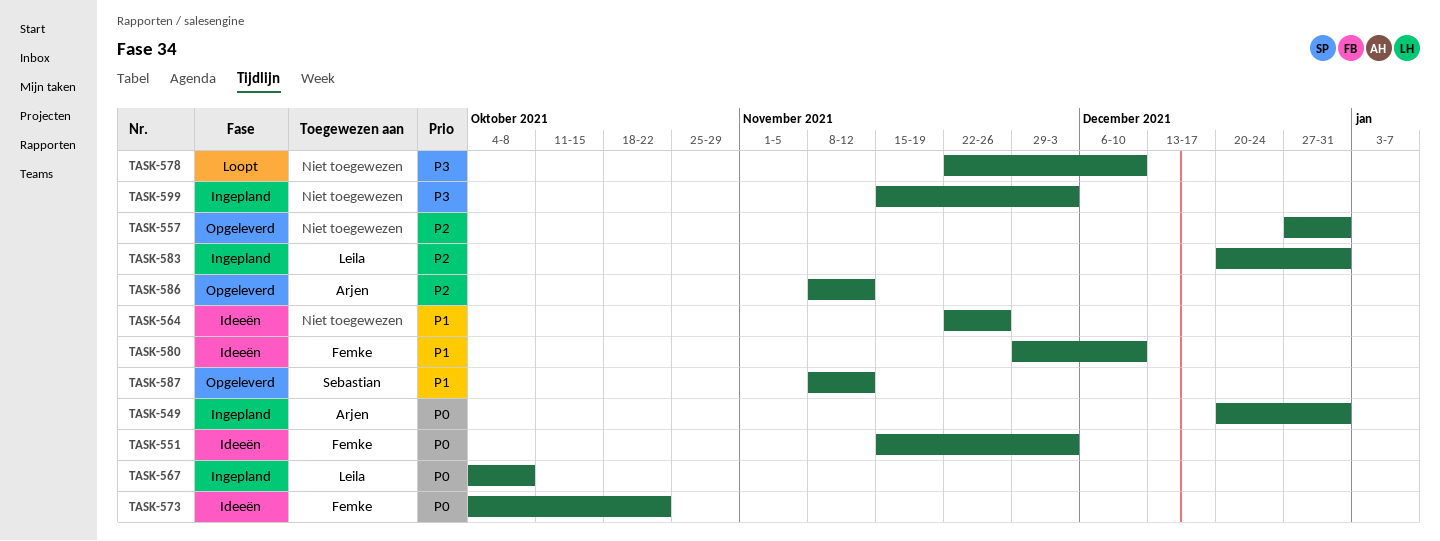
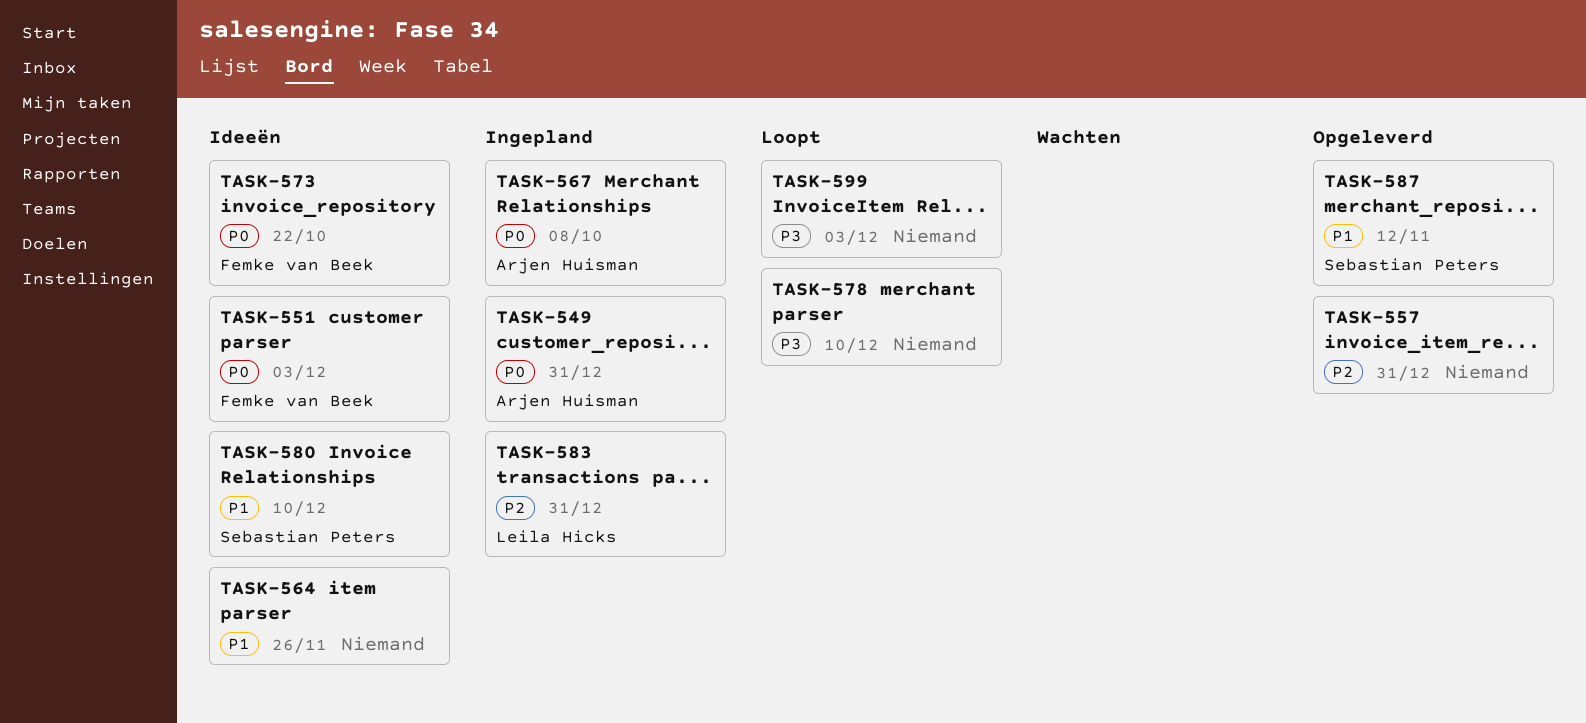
TASK-567, owner: Leila Hicks -> Arjen Huisman
TASK-580, owner: Femke van Beek -> Sebastian Peters
TASK-586: present -> none
TASK-599, status: Ingepland -> Loopt

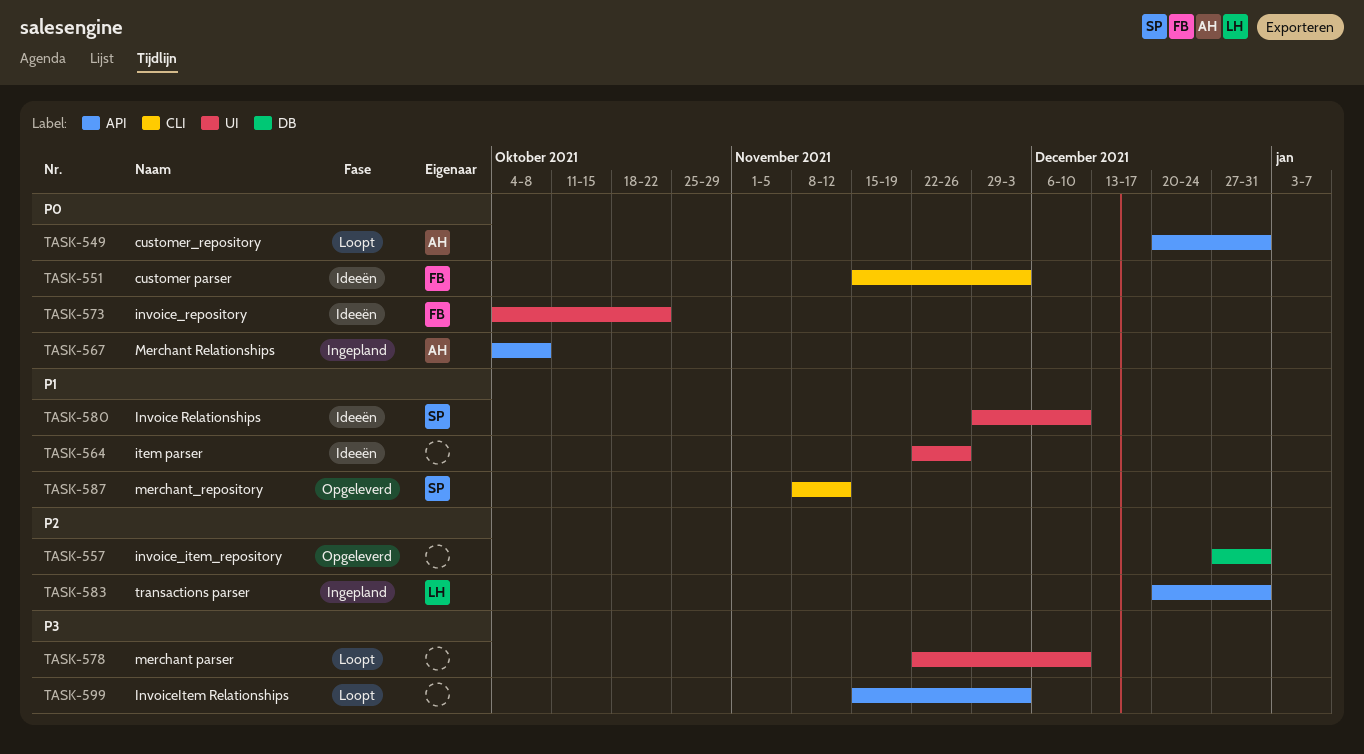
TASK-549, status: Ingepland -> Loopt

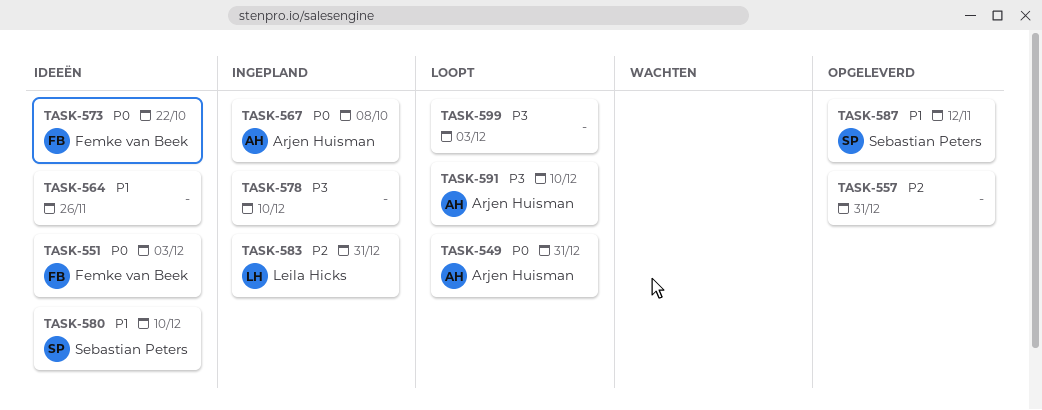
TASK-578, status: Loopt -> Ingepland
TASK-591: none -> present

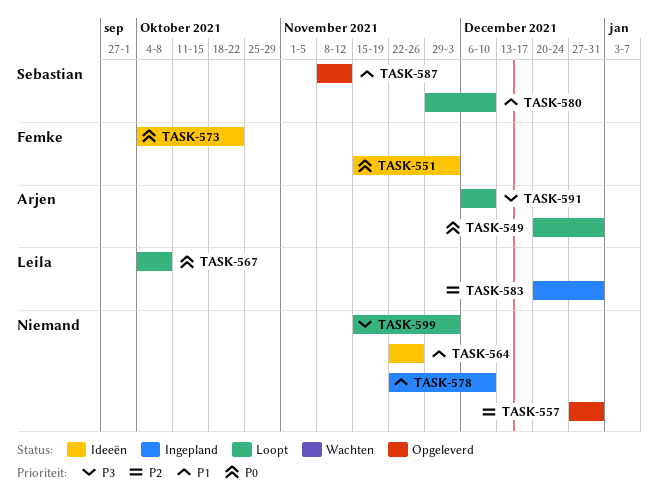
TASK-567, status: Ingepland -> Loopt
TASK-567, owner: Arjen Huisman -> Leila Hicks
TASK-578, priority: P3 -> P1
TASK-580, status: Ideeën -> Loopt

